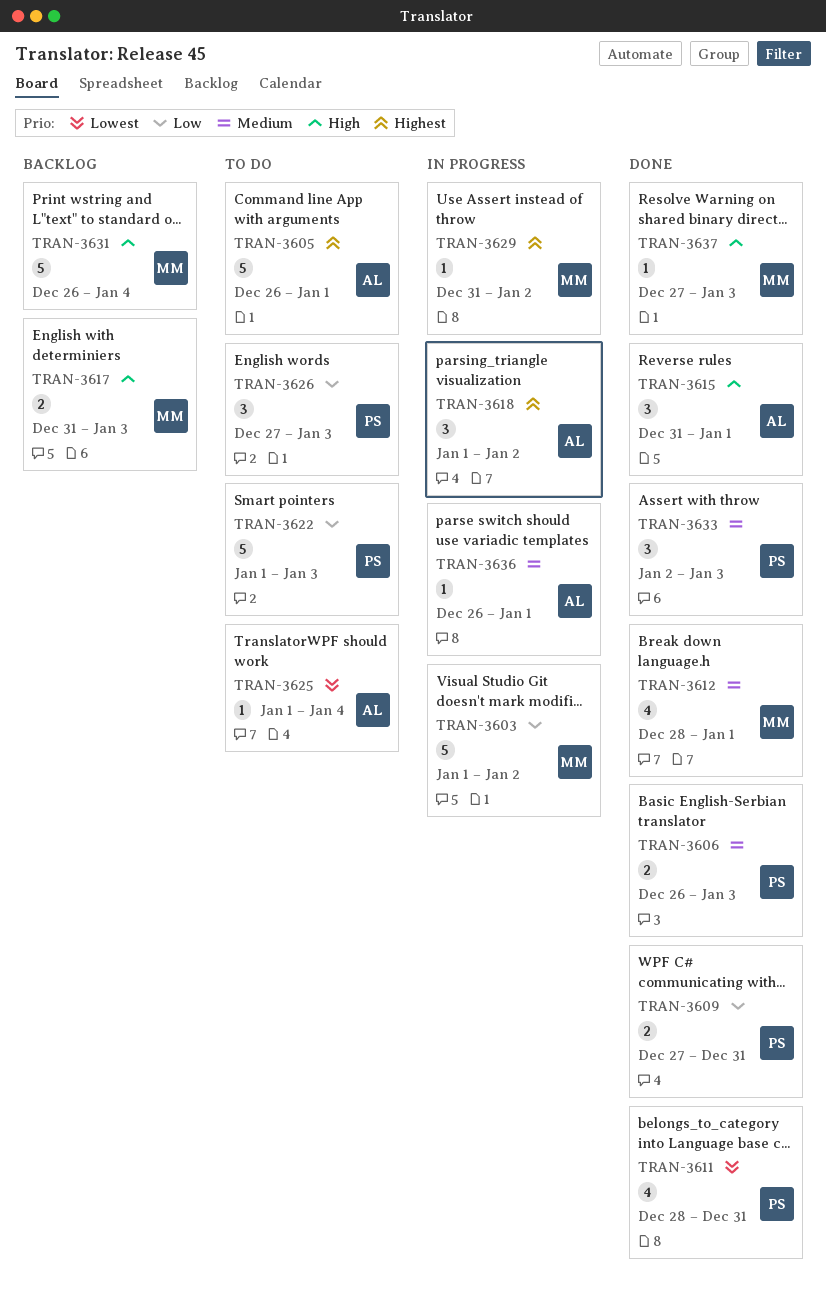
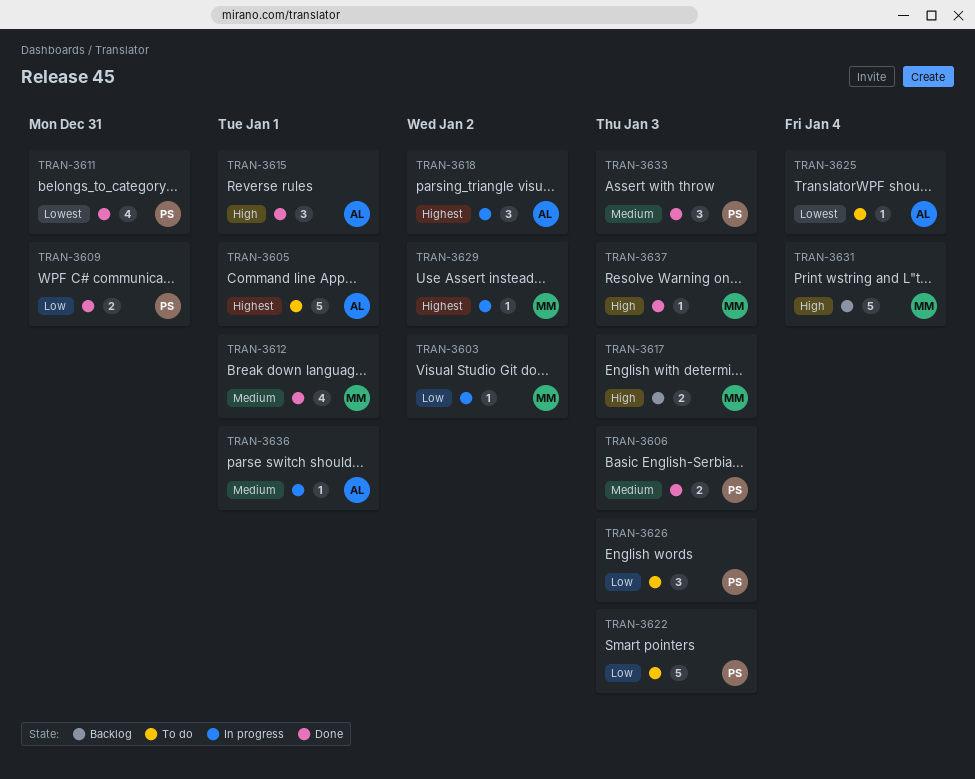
TRAN-3603, estimate: 5 -> 1

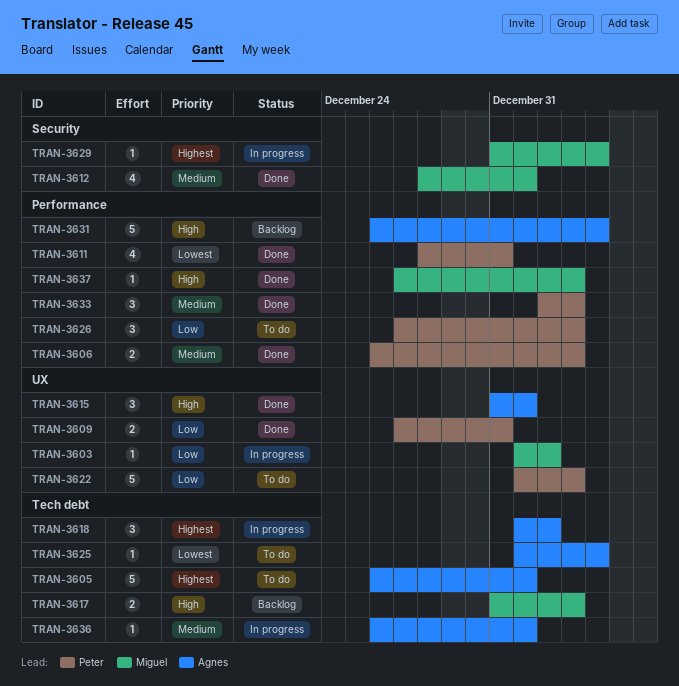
TRAN-3629, due: Jan 2 -> Jan 4
TRAN-3631, owner: Miguel -> Agnes

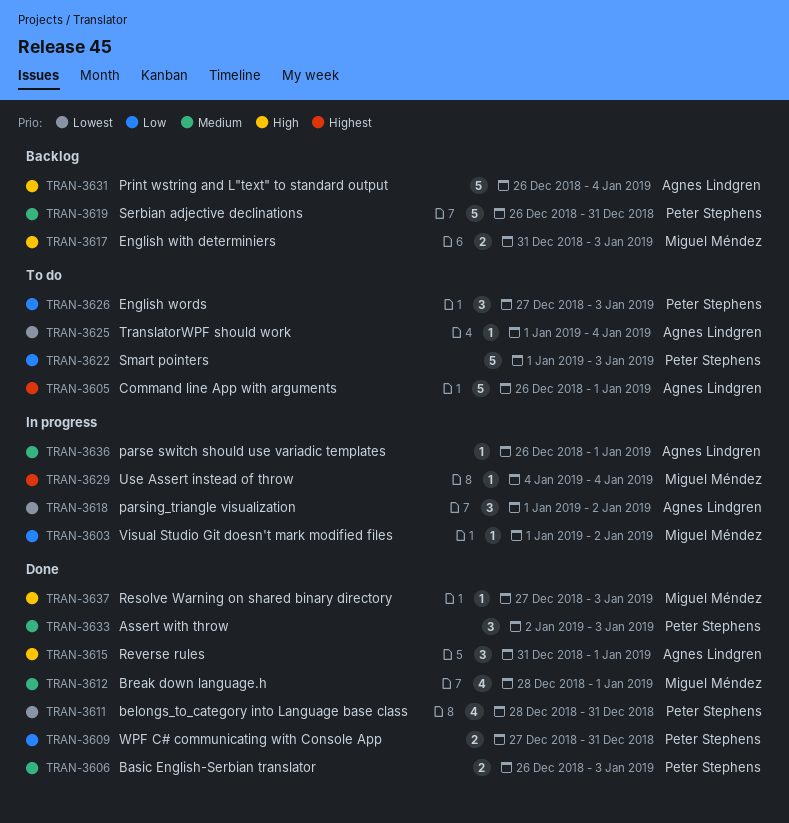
TRAN-3618, priority: Highest -> Lowest
TRAN-3619: none -> present
TRAN-3629, start: Dec 31 -> Jan 4

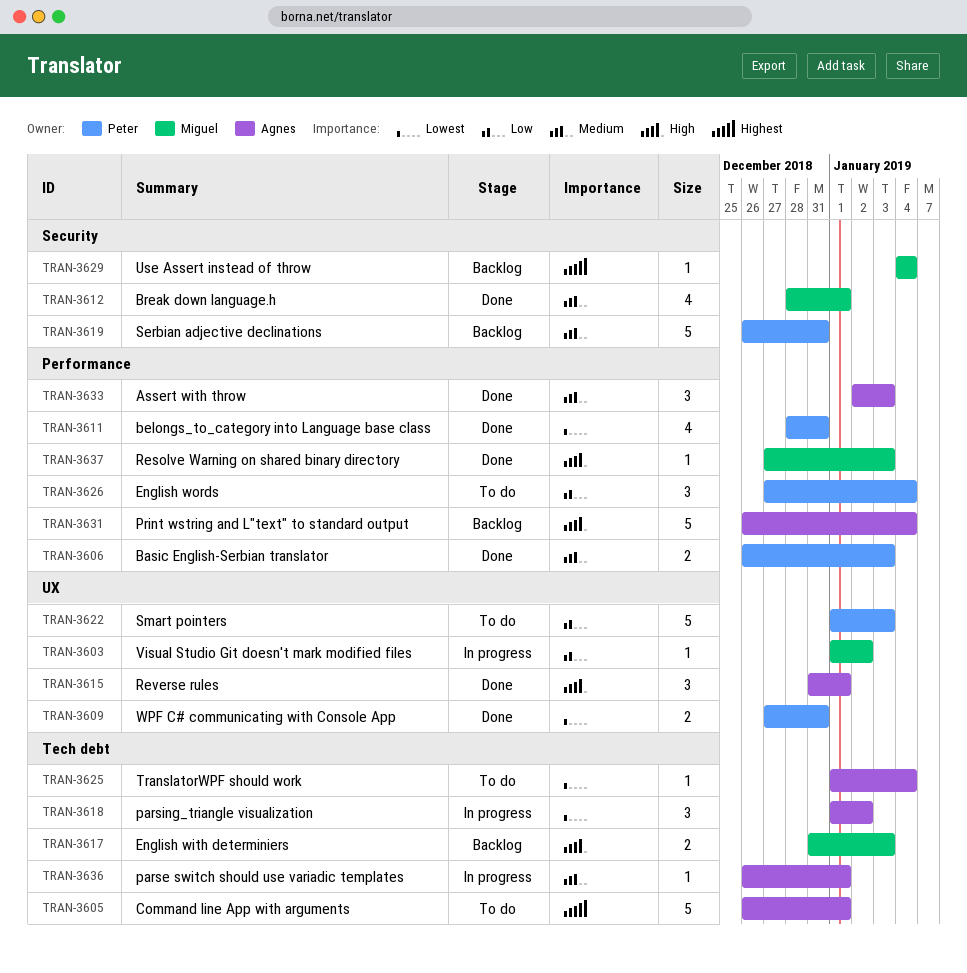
TRAN-3609, priority: Low -> Lowest
TRAN-3626, due: Jan 3 -> Jan 4
TRAN-3629, status: In progress -> Backlog
TRAN-3633, owner: Peter Stephens -> Agnes Lindgren

